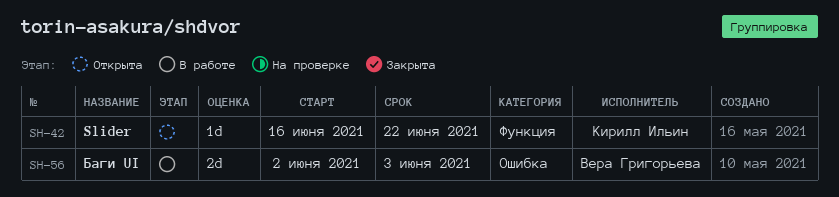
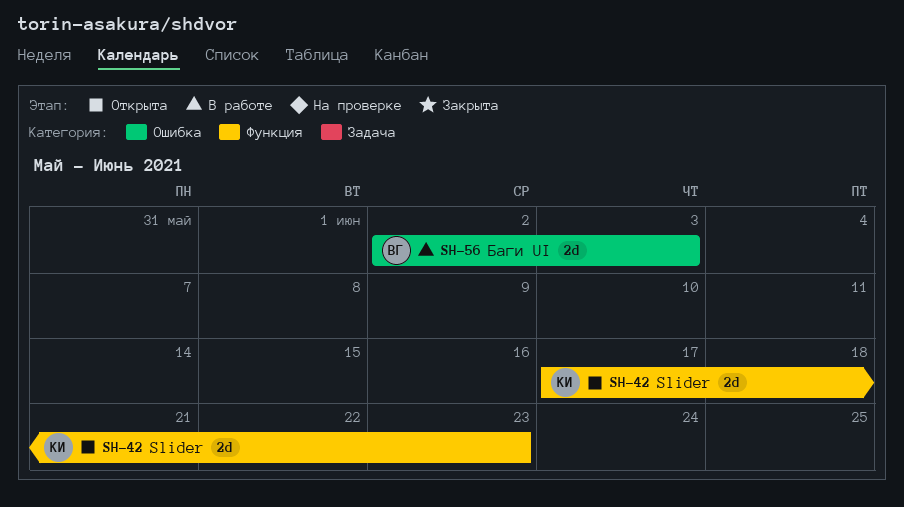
SH-42, estimate: 1d -> 2d
SH-42, start: Jun 16 -> Jun 17
SH-42, due: Jun 22 -> Jun 23

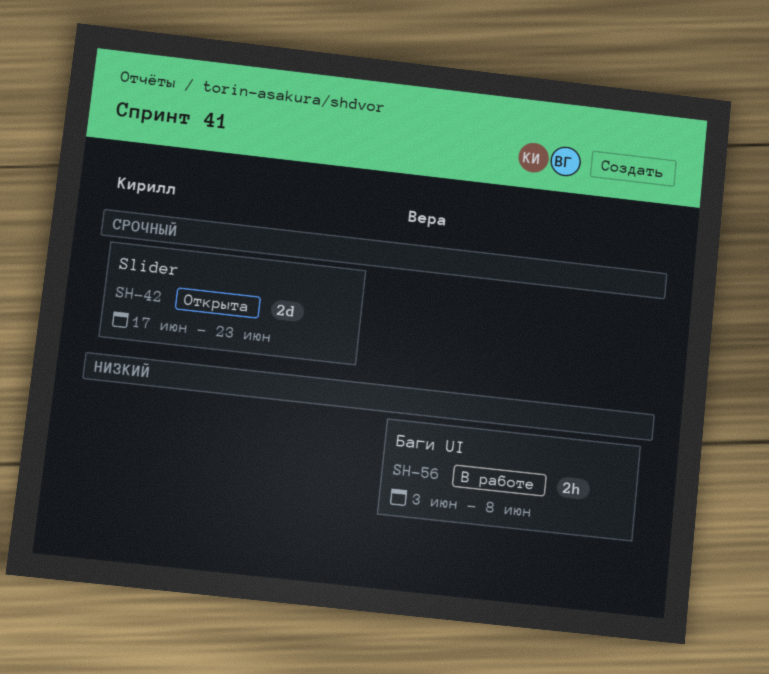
SH-56, estimate: 2d -> 2h
SH-56, start: Jun 2 -> Jun 3
SH-56, due: Jun 3 -> Jun 8

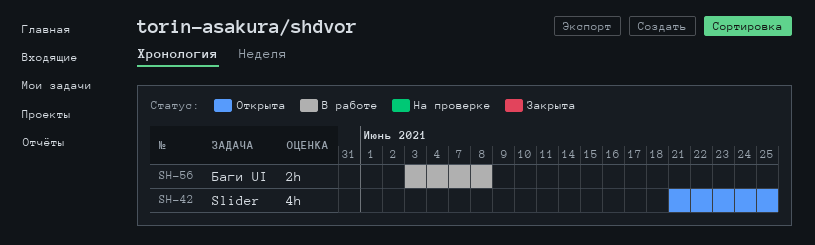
SH-42, estimate: 2d -> 4h
SH-42, start: Jun 17 -> Jun 21
SH-42, due: Jun 23 -> Jun 25

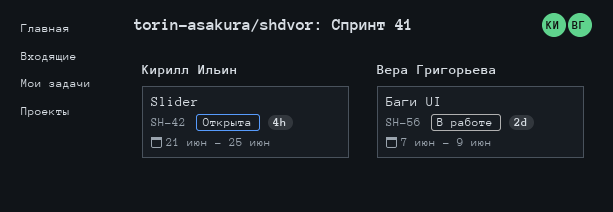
SH-56, estimate: 2h -> 2d
SH-56, start: Jun 3 -> Jun 7
SH-56, due: Jun 8 -> Jun 9

